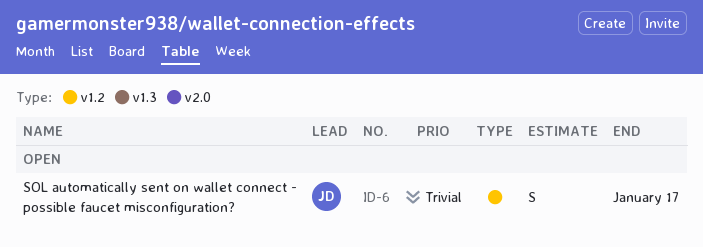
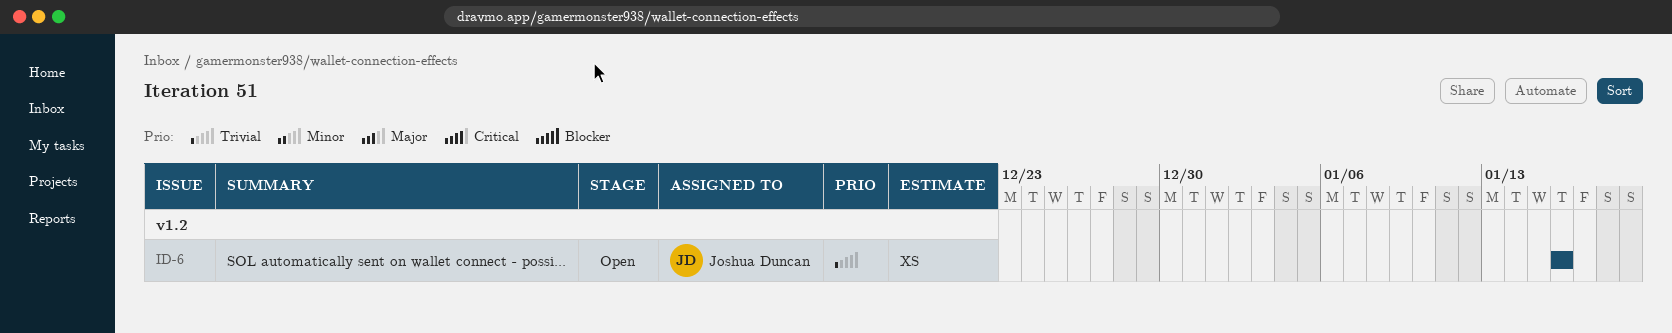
ID-6, estimate: S -> XS
ID-6, due: Jan 17 -> Jan 16

